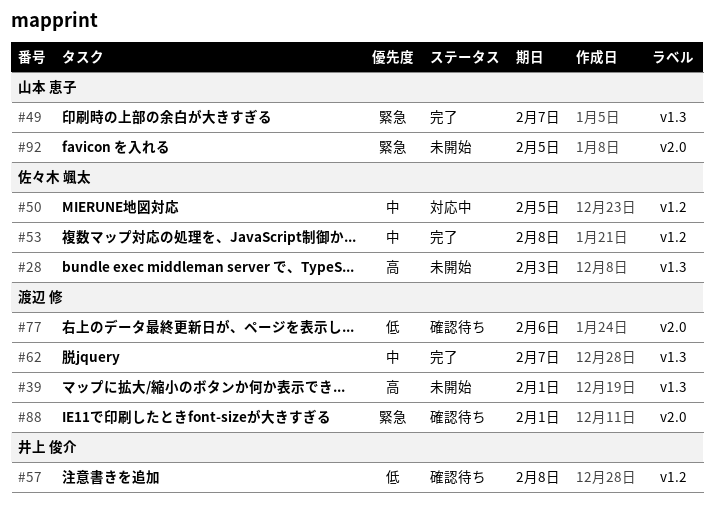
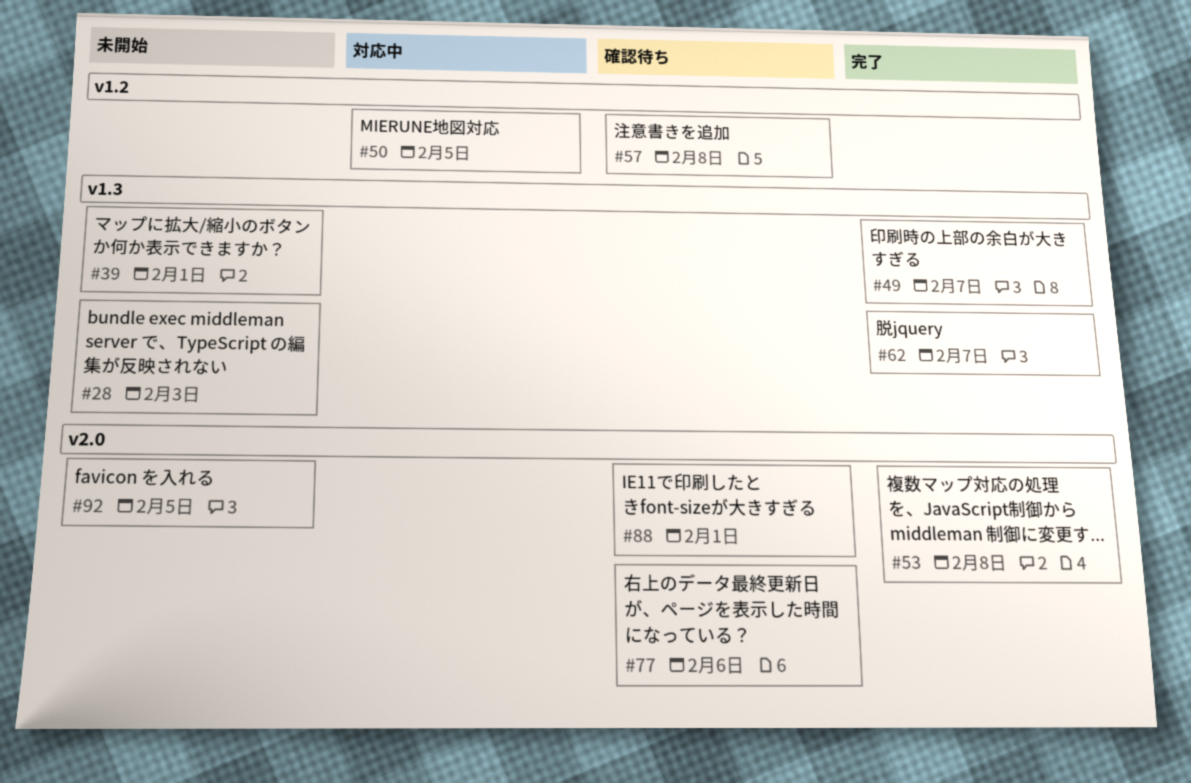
#53, label: v1.2 -> v2.0

